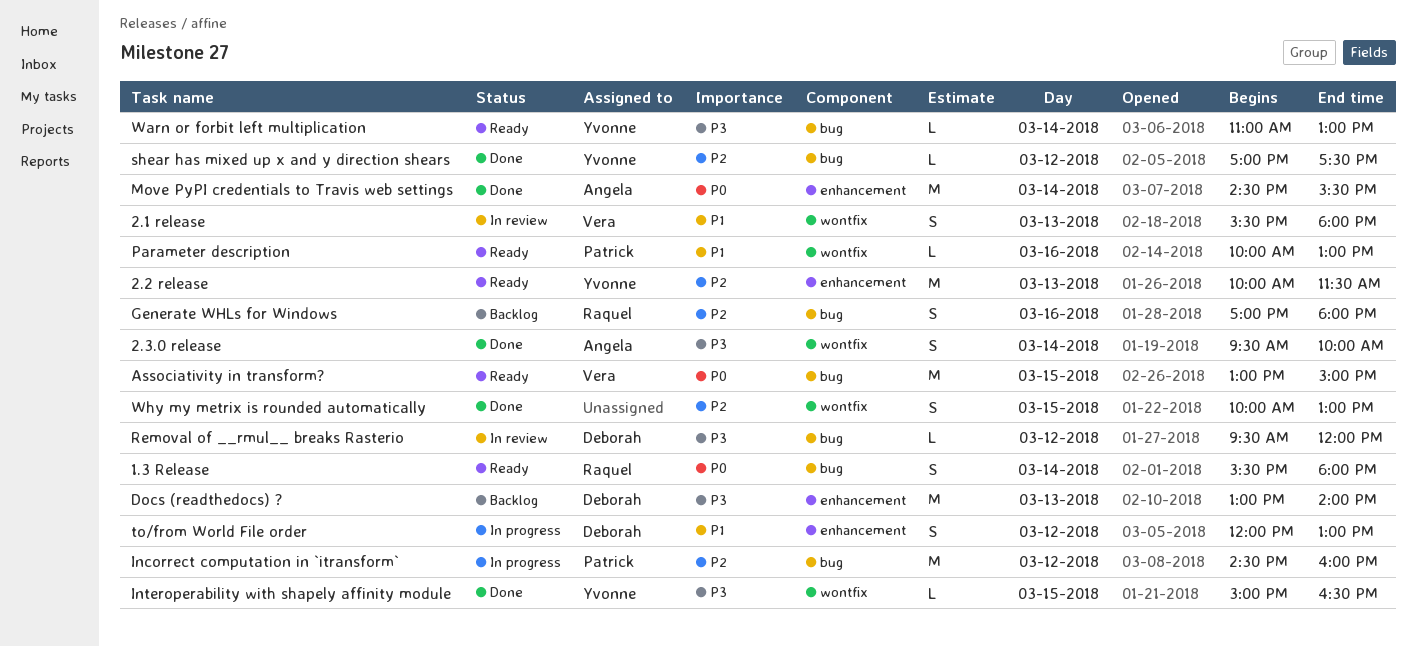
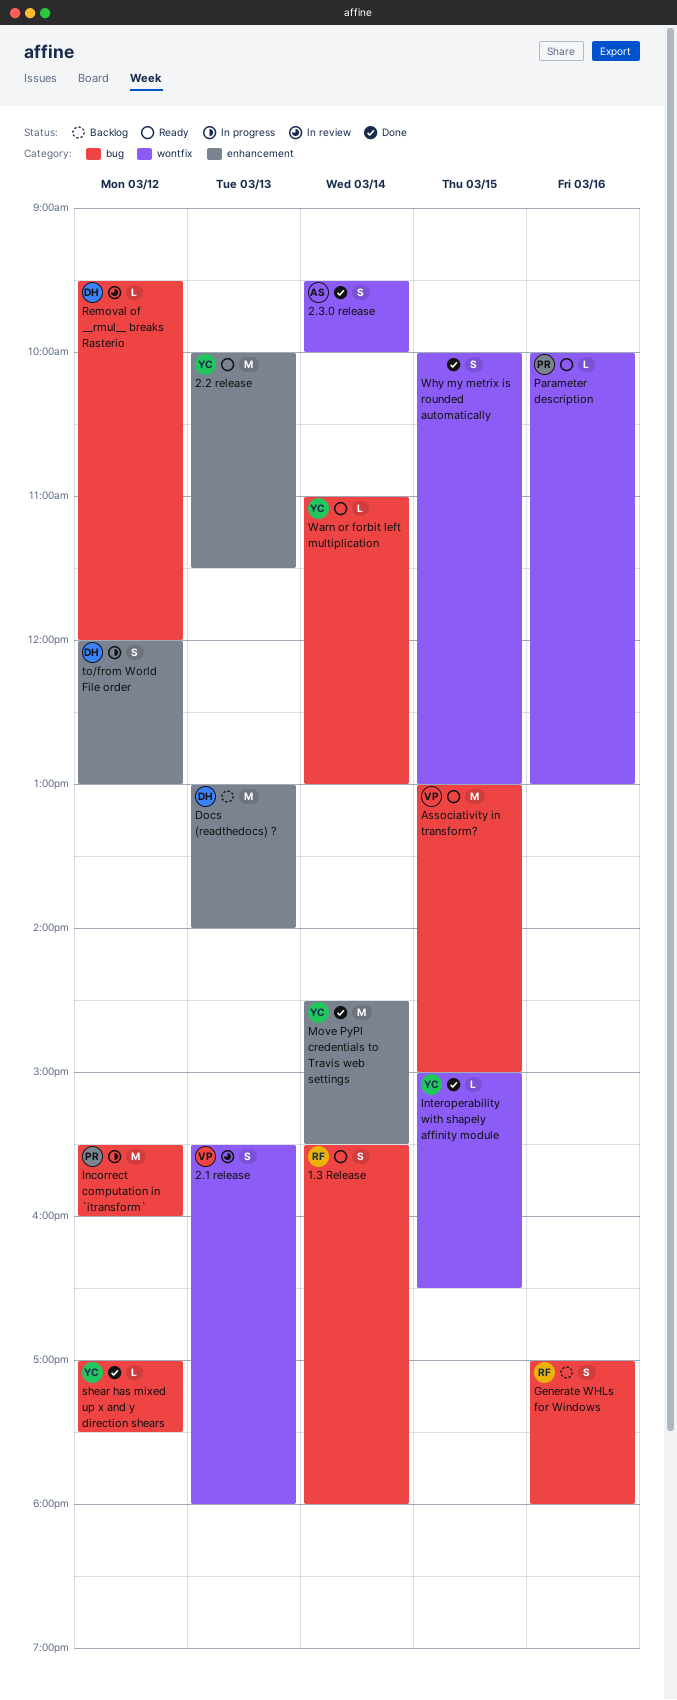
Incorrect computation in `itransform`, begins: 14:30 -> 15:30
Move PyPI credentials to Travis web settings, owner: Angela -> Yvonne

